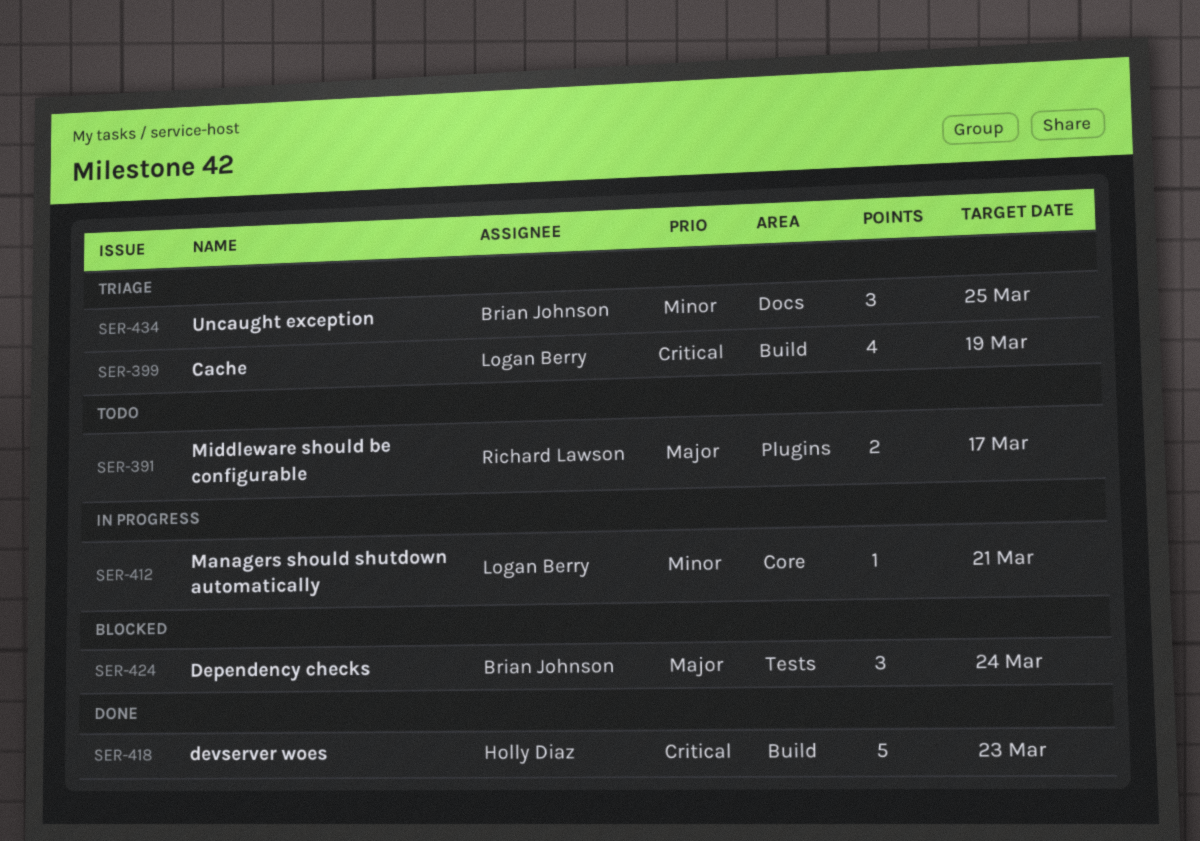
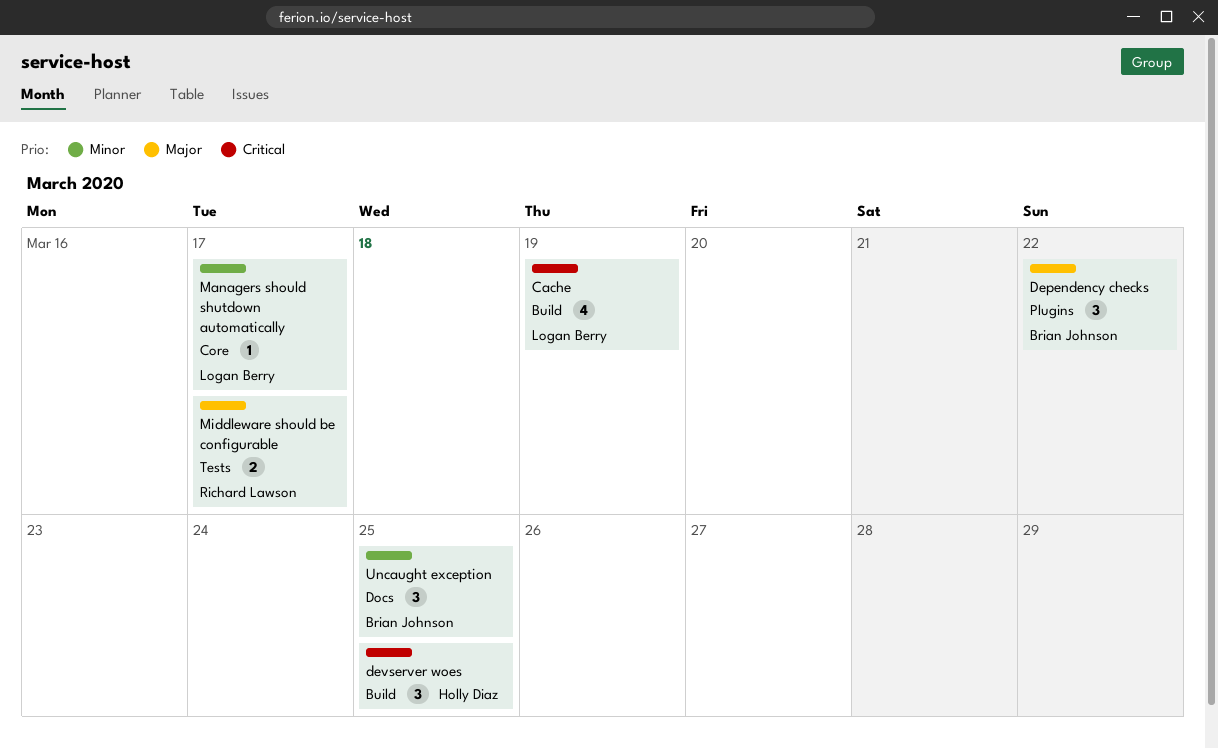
Dependency checks, label: Tests -> Plugins
Dependency checks, due: Mar 24 -> Mar 22
devserver woes, estimate: 5 -> 3
devserver woes, due: Mar 23 -> Mar 25
Managers should shutdown automatically, due: Mar 21 -> Mar 17
Middleware should be configurable, label: Plugins -> Tests

